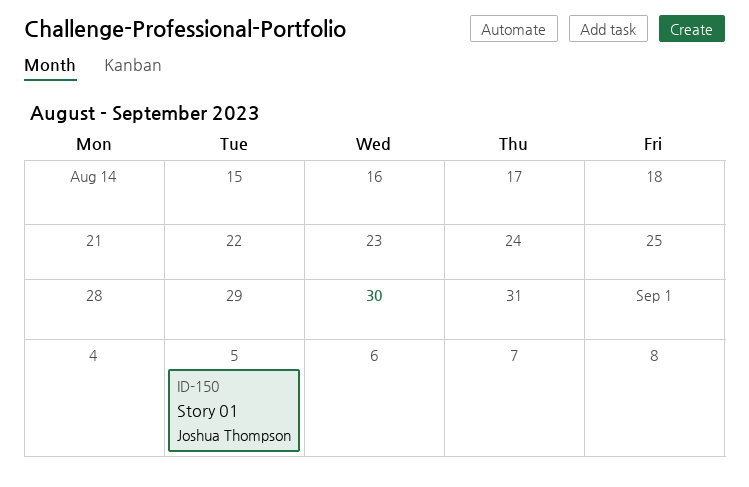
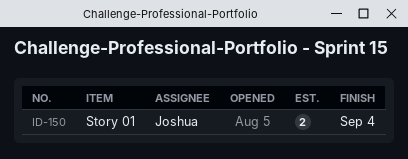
ID-150, due: Sep 5 -> Sep 4

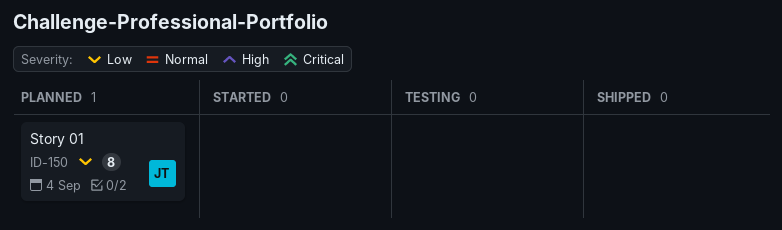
ID-150, estimate: 2 -> 8

